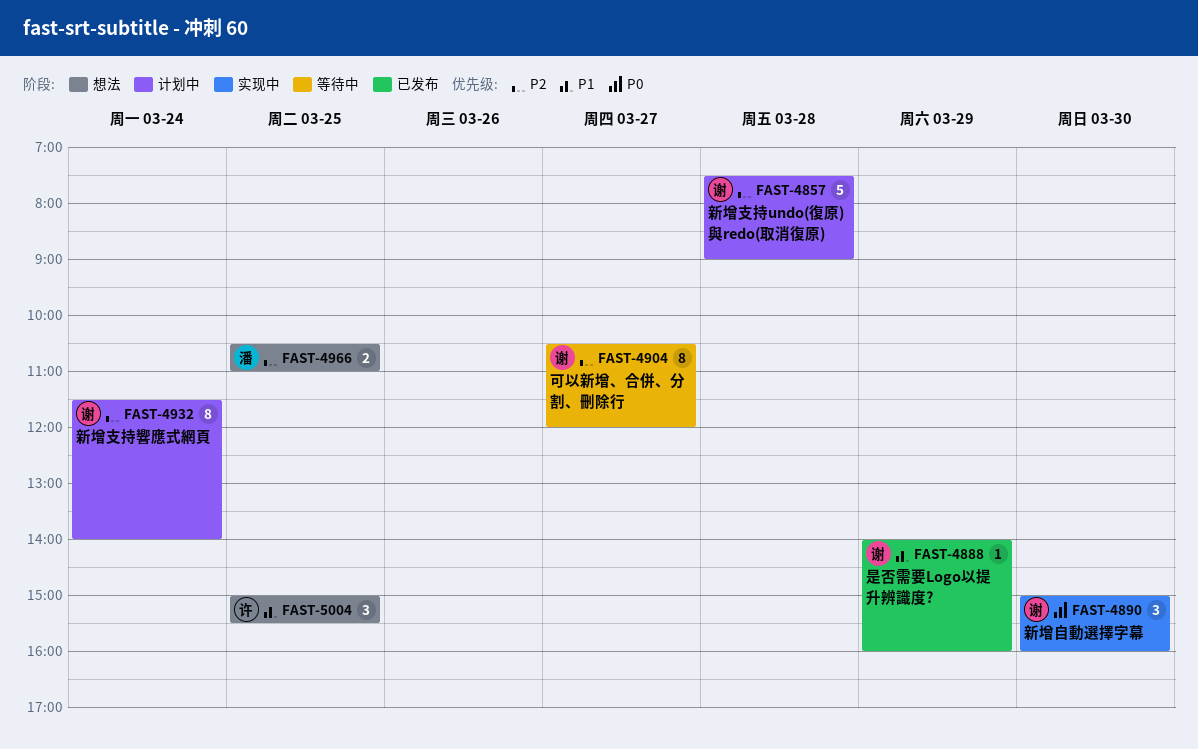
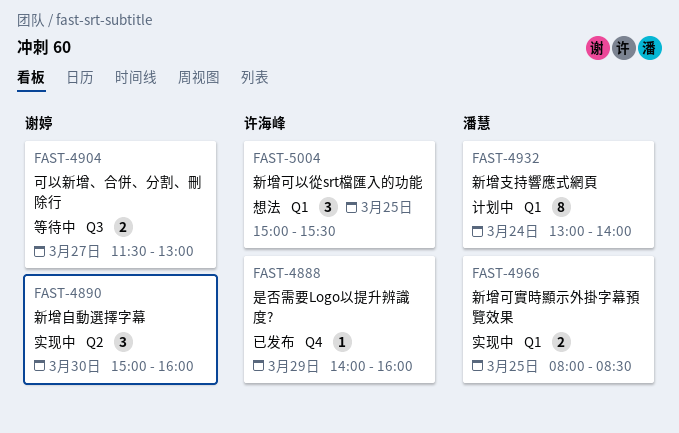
FAST-4857: present -> none
FAST-4888, owner: 谢婷 -> 许海峰
FAST-4904, estimate: 8 -> 2
FAST-4904, begins: 10:30 -> 11:30
FAST-4904, ends: 12:00 -> 13:00
FAST-4932, owner: 谢婷 -> 潘慧
FAST-4932, begins: 11:30 -> 13:00
FAST-4966, status: 想法 -> 实现中
FAST-4966, begins: 10:30 -> 08:00
FAST-4966, ends: 11:00 -> 08:30

